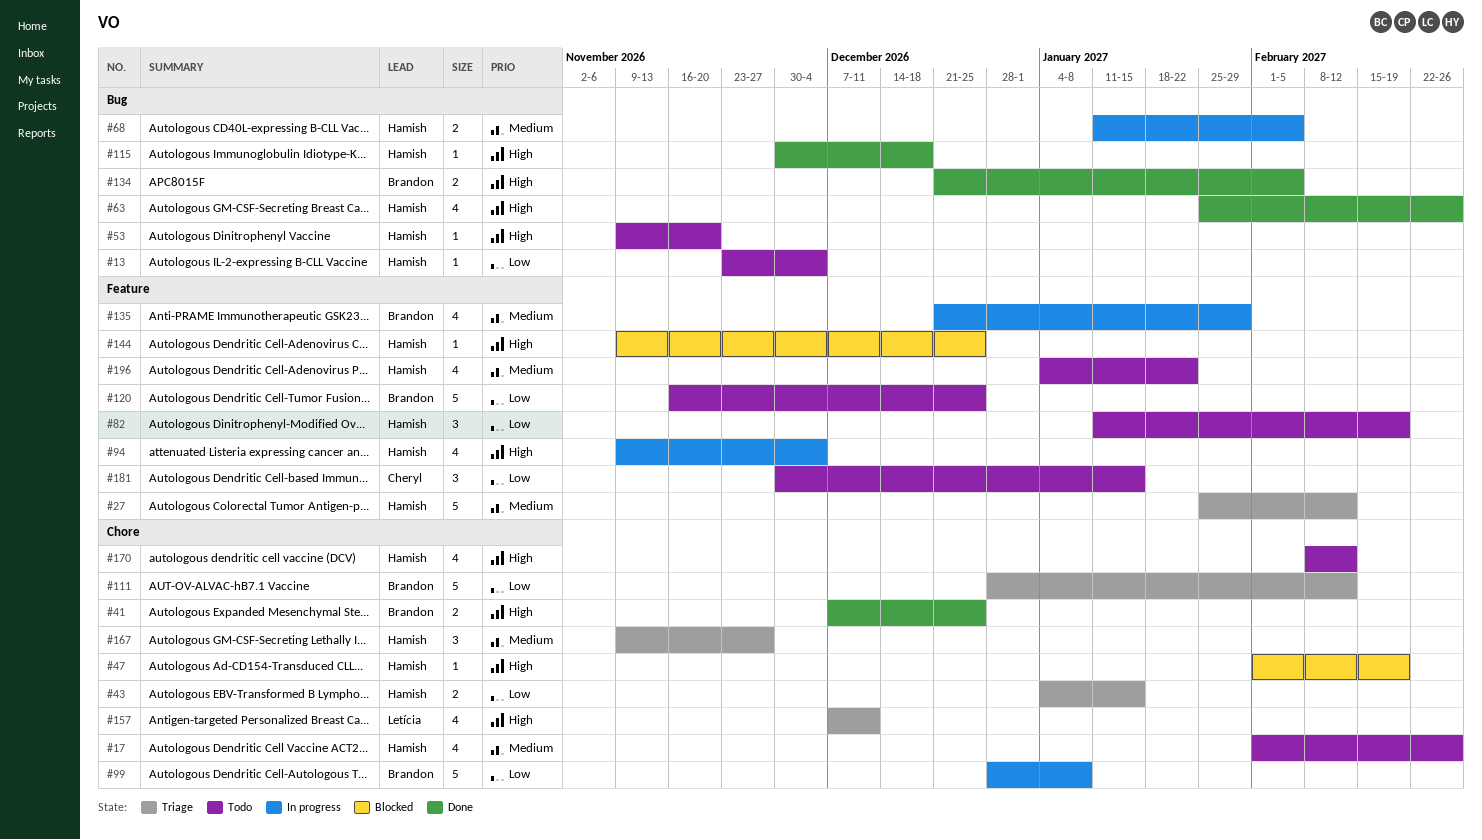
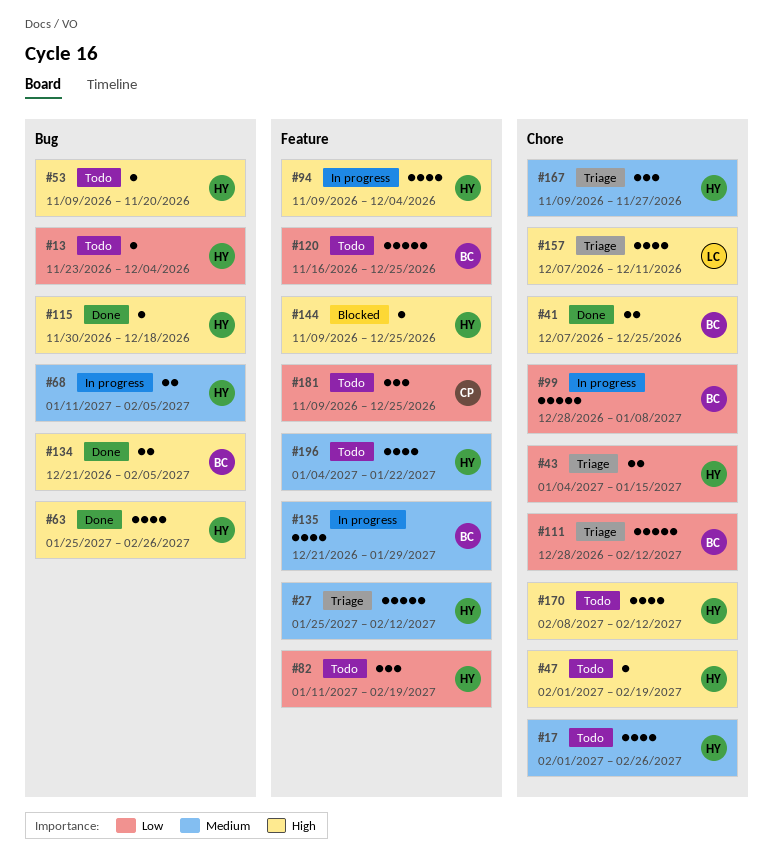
#47, status: Blocked -> Todo
#181, start: Nov 30 -> Nov 9
#181, due: Jan 15 -> Dec 25

